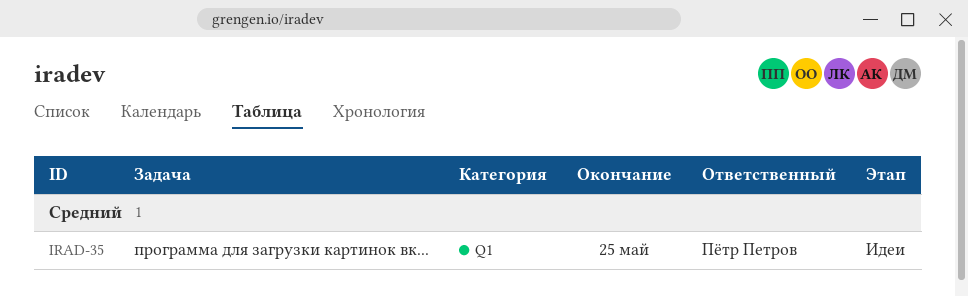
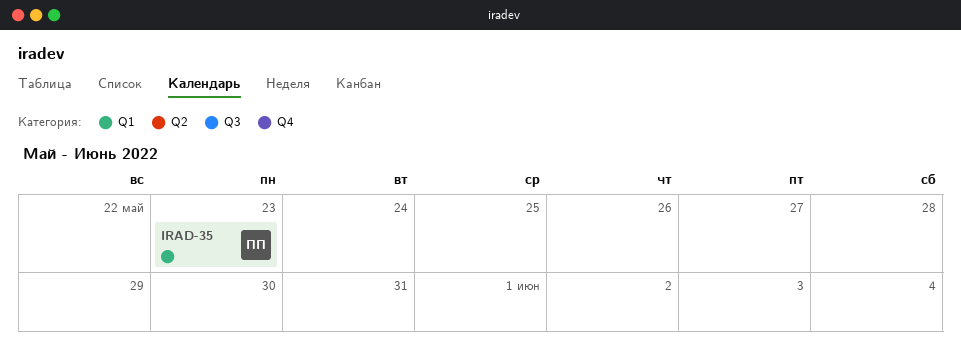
IRAD-35, due: May 25 -> May 23

